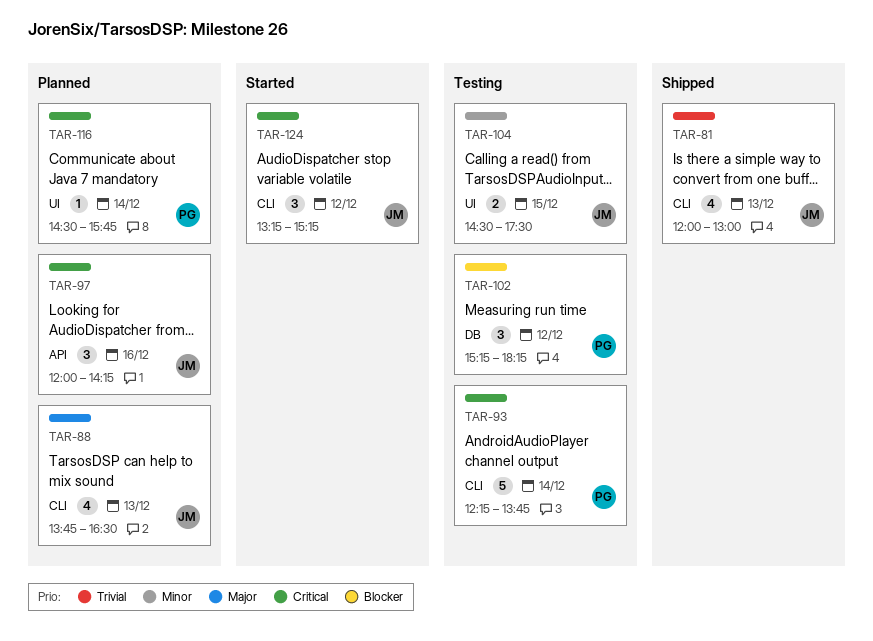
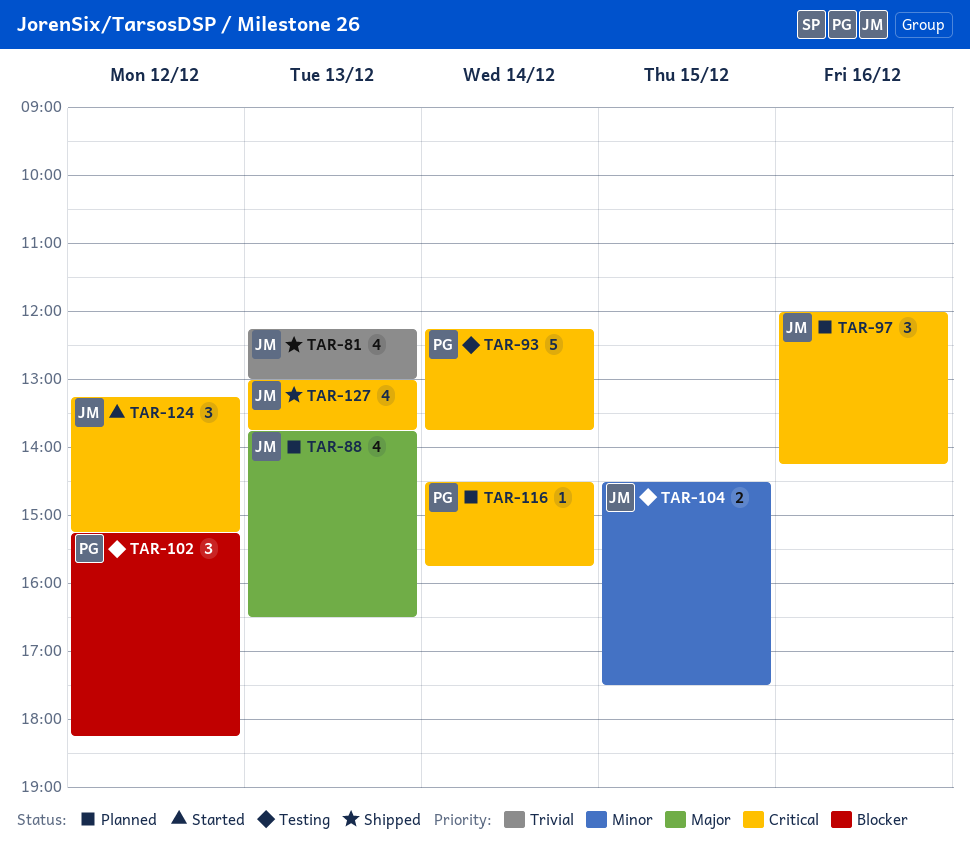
TAR-81, begins: 12:00 -> 12:15
TAR-127: none -> present

